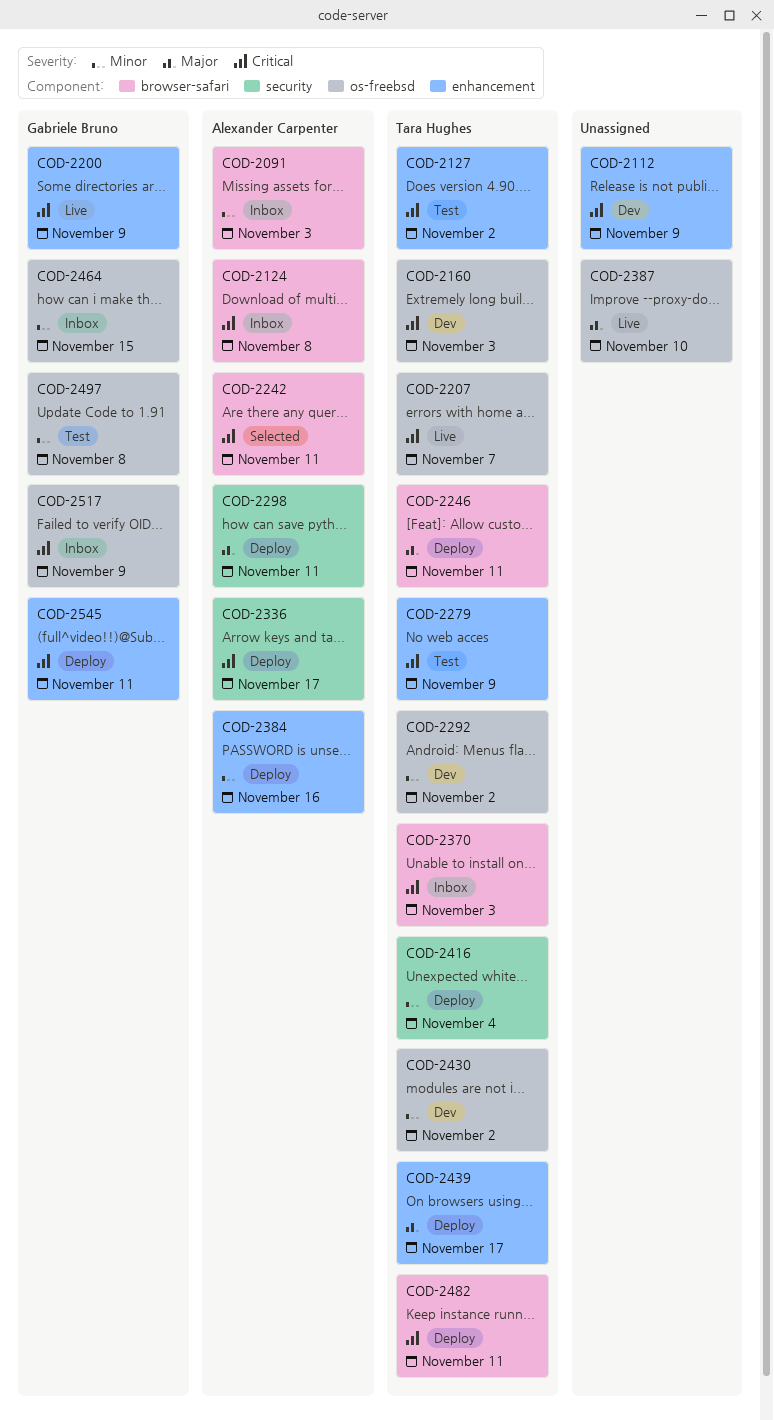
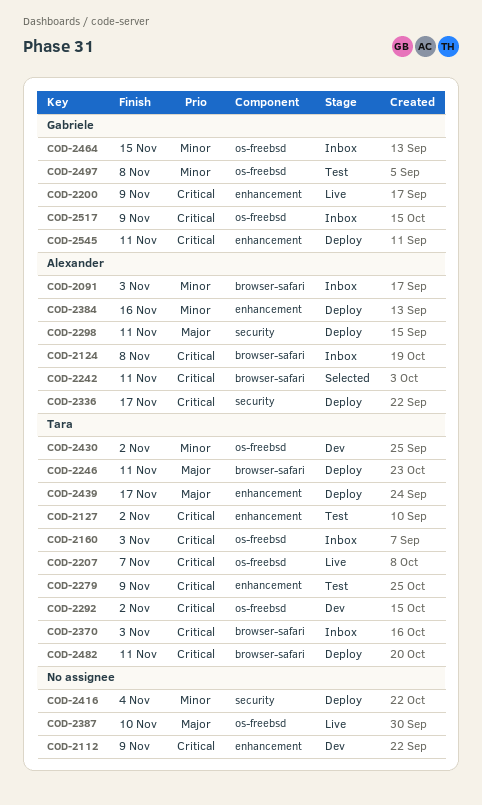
COD-2160, status: Dev -> Inbox
COD-2292, priority: Minor -> Critical
COD-2416, owner: Tara Hughes -> none

